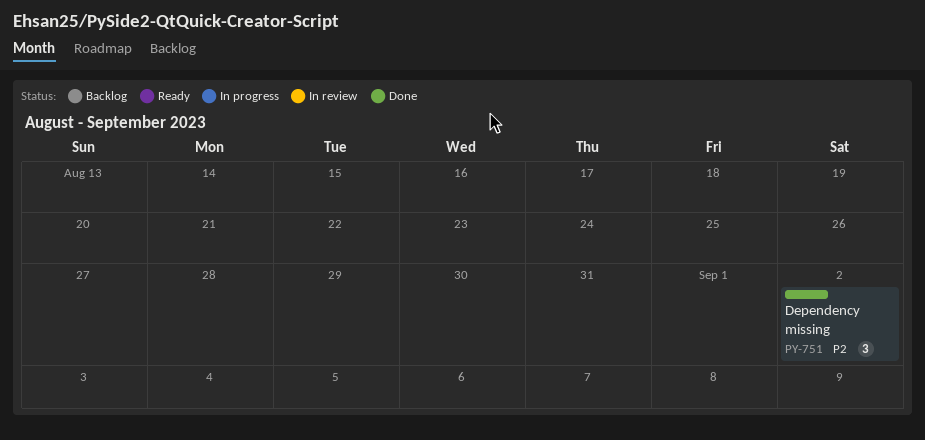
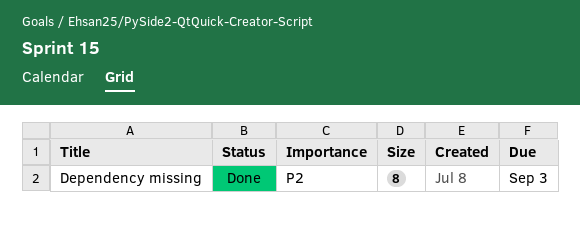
Dependency missing, estimate: 3 -> 8
Dependency missing, due: Sep 2 -> Sep 3

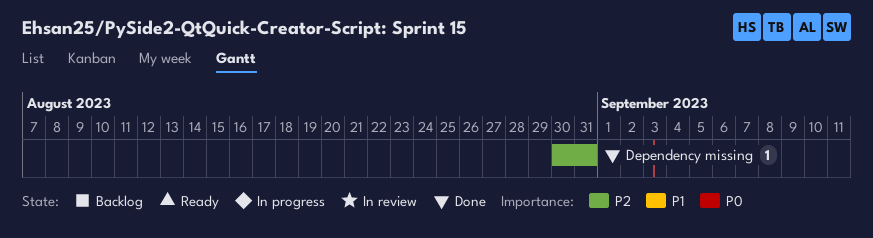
Dependency missing, estimate: 8 -> 1
Dependency missing, due: Sep 3 -> Aug 31

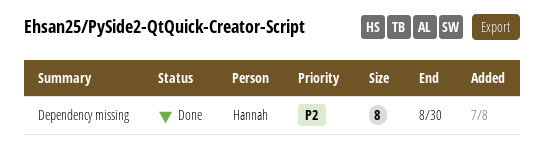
Dependency missing, estimate: 1 -> 8
Dependency missing, due: Aug 31 -> Aug 30

